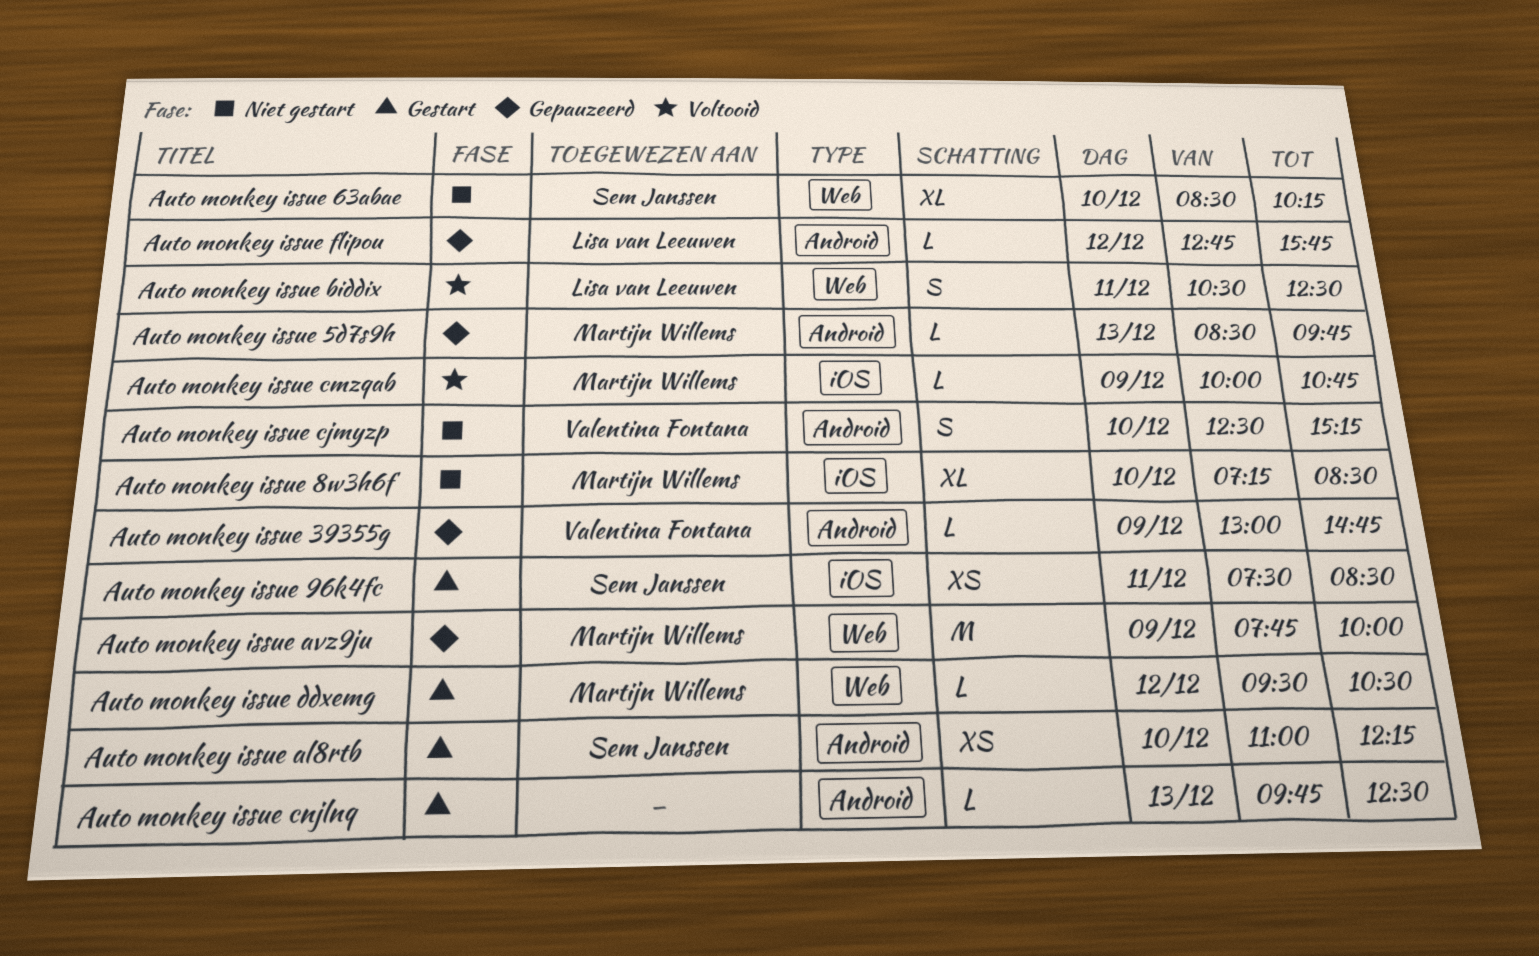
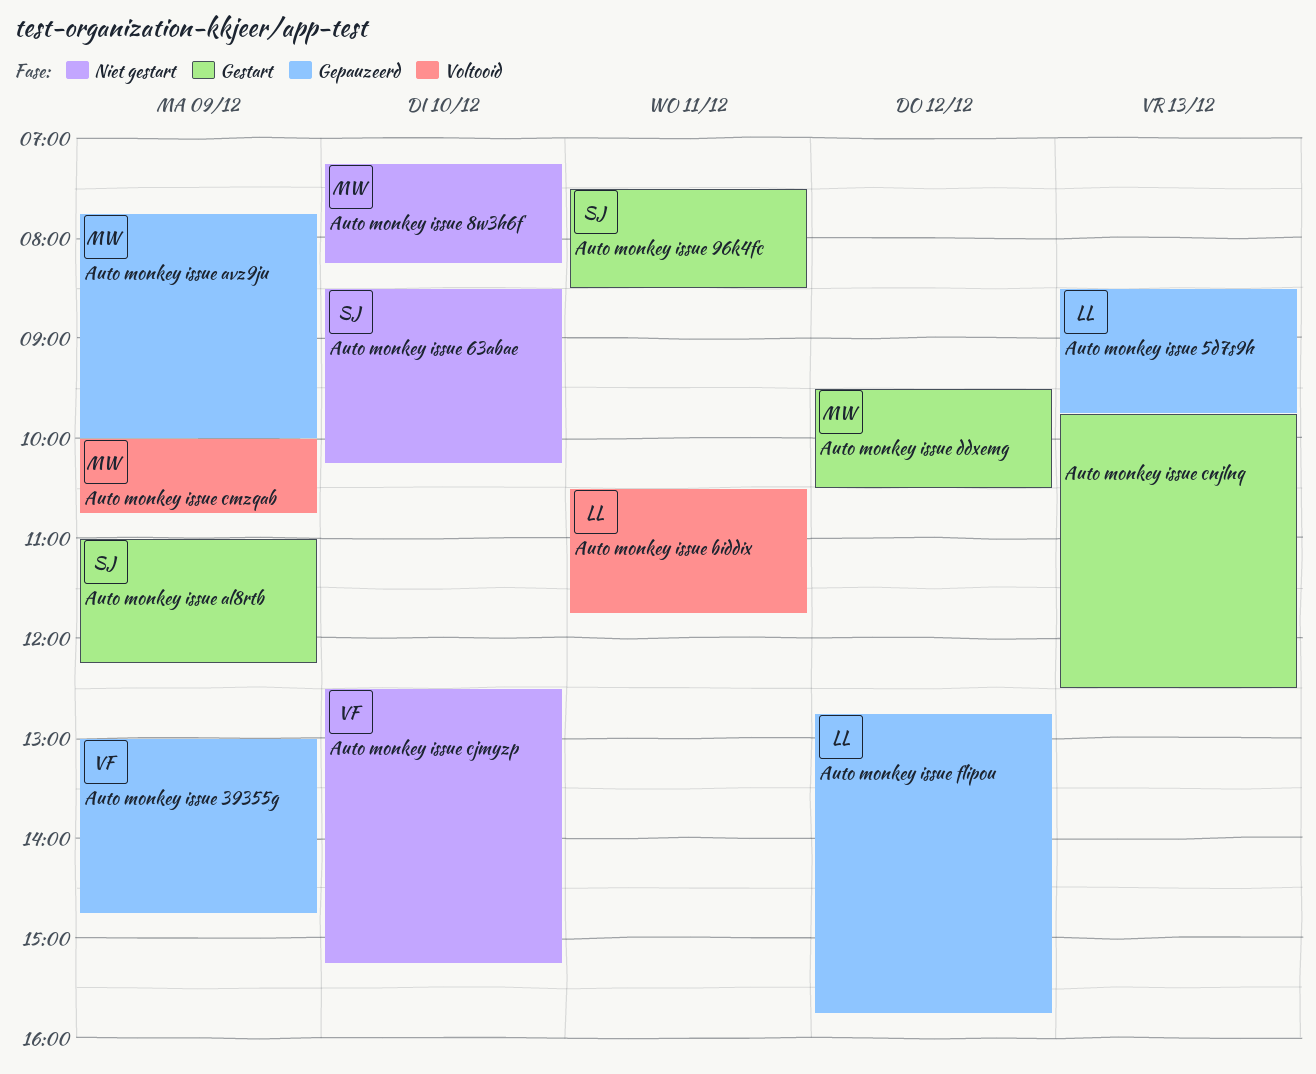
Auto monkey issue 5d7s9h, owner: Martijn Willems -> Lisa van Leeuwen
Auto monkey issue 8w3h6f, ends: 08:30 -> 08:15
Auto monkey issue al8rtb, day: Dec 10 -> Dec 9
Auto monkey issue biddix, ends: 12:30 -> 11:45

